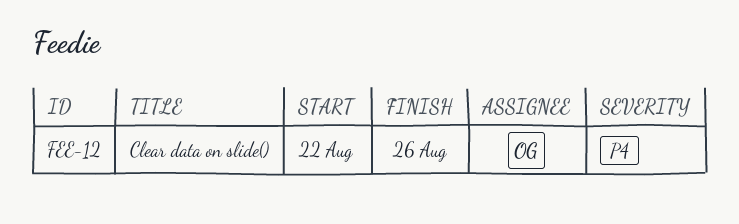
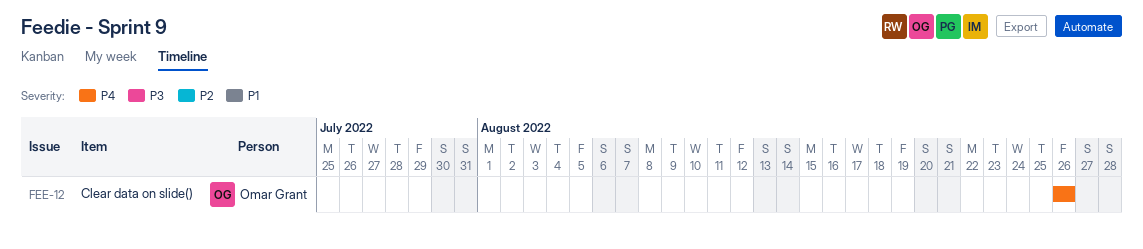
FEE-12, start: Aug 22 -> Aug 26

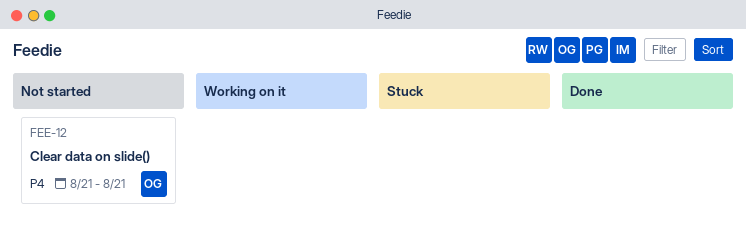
FEE-12, start: Aug 26 -> Aug 21
FEE-12, due: Aug 26 -> Aug 21

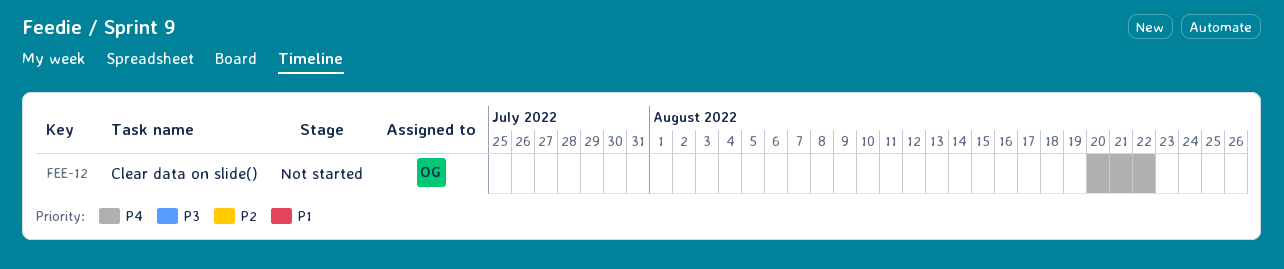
FEE-12, start: Aug 21 -> Aug 20
FEE-12, due: Aug 21 -> Aug 22

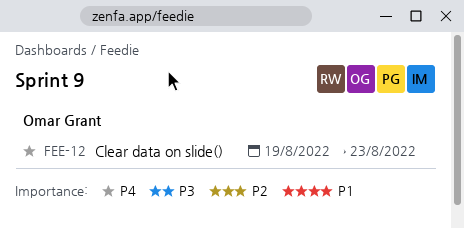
FEE-12, start: Aug 20 -> Aug 19
FEE-12, due: Aug 22 -> Aug 23

